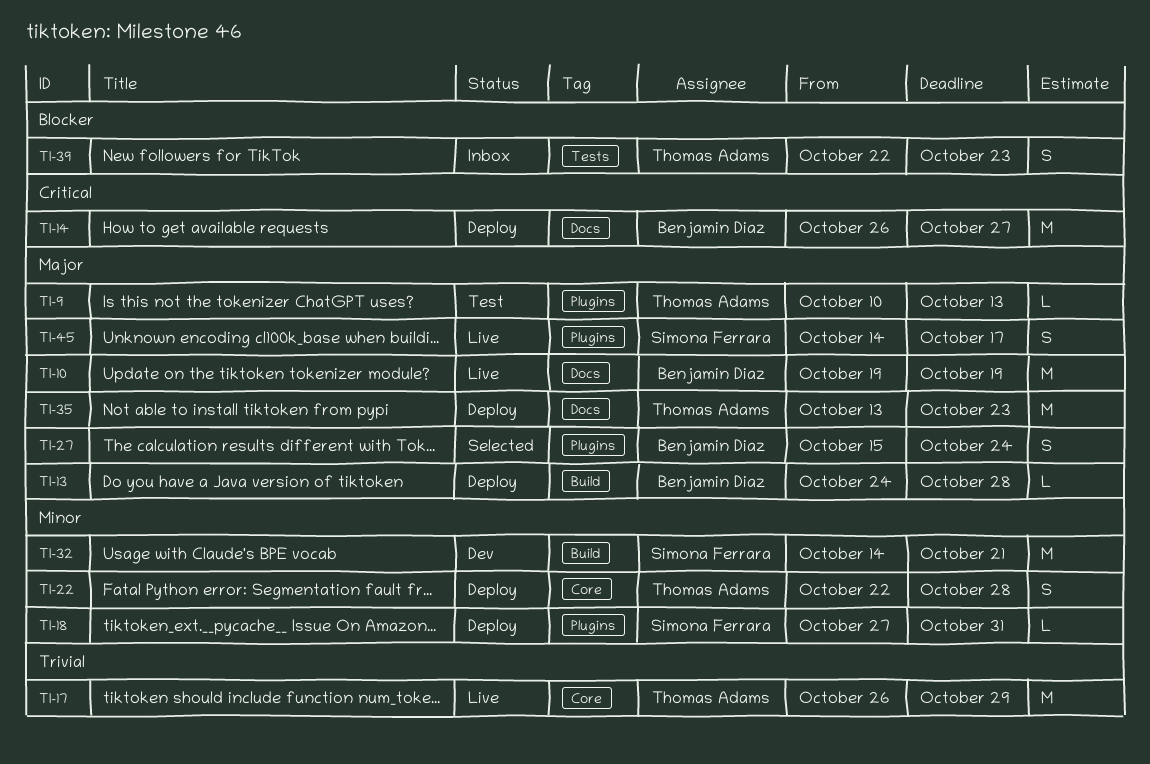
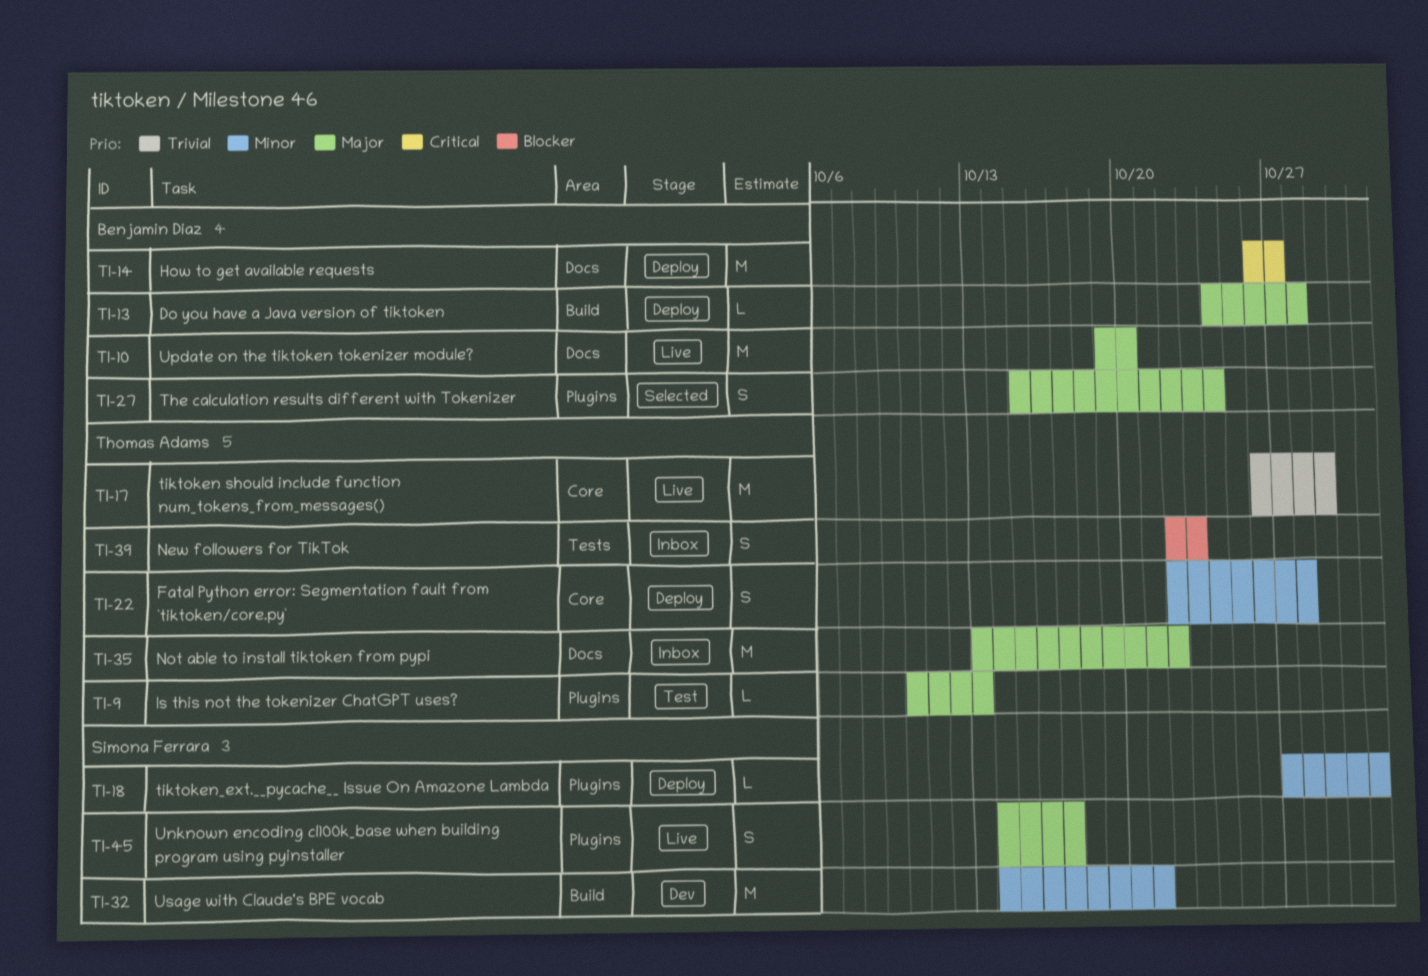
TI-10, due: Oct 19 -> Oct 20
TI-35, status: Deploy -> Inbox
TI-35, due: Oct 23 -> Oct 22

